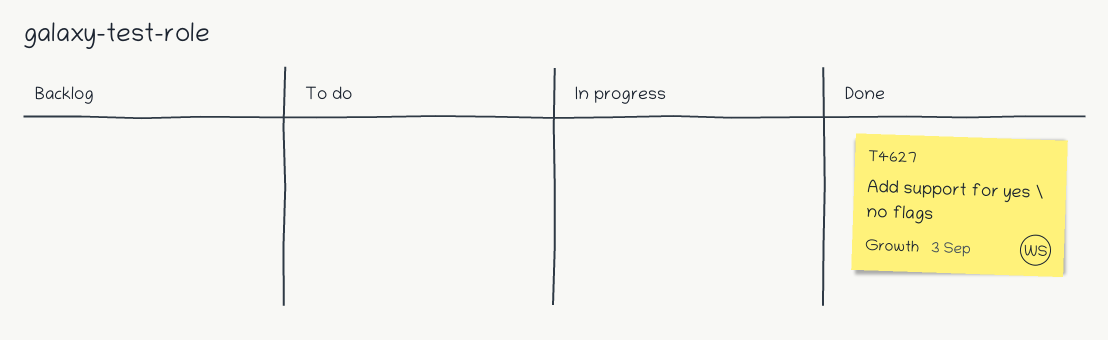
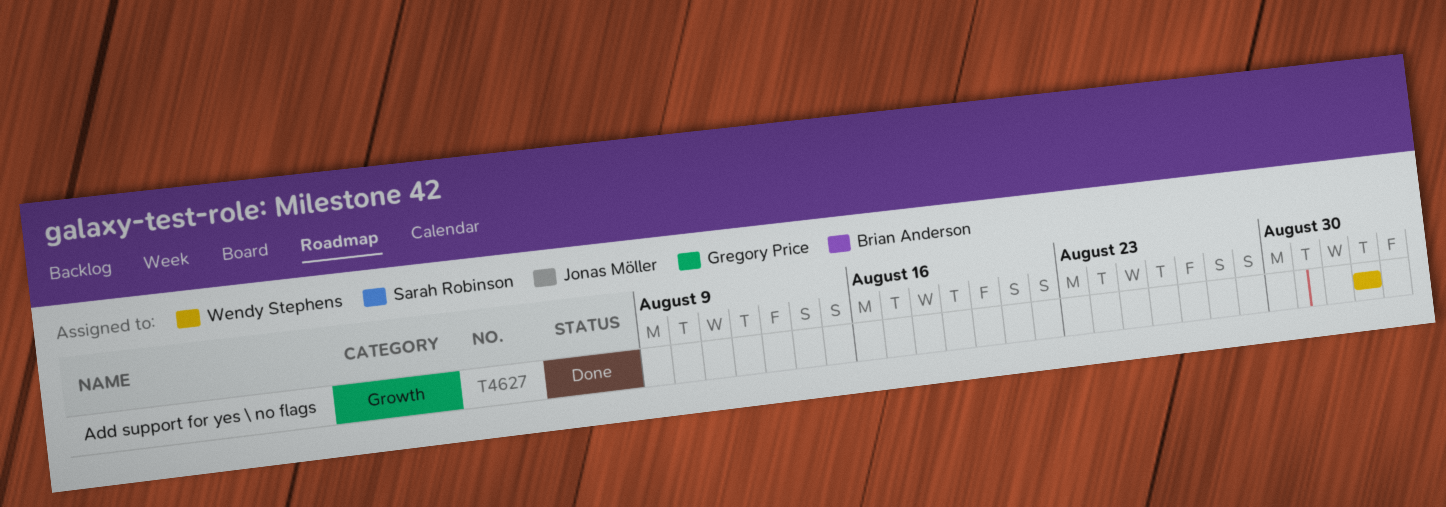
T4627, due: Sep 3 -> Sep 2

